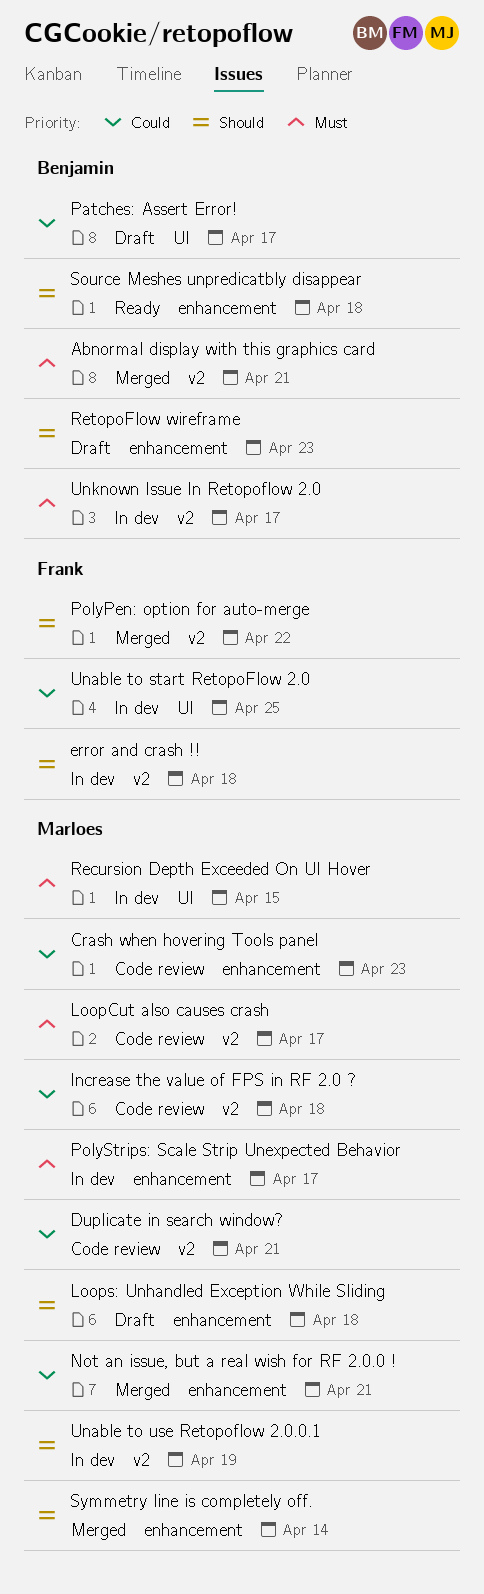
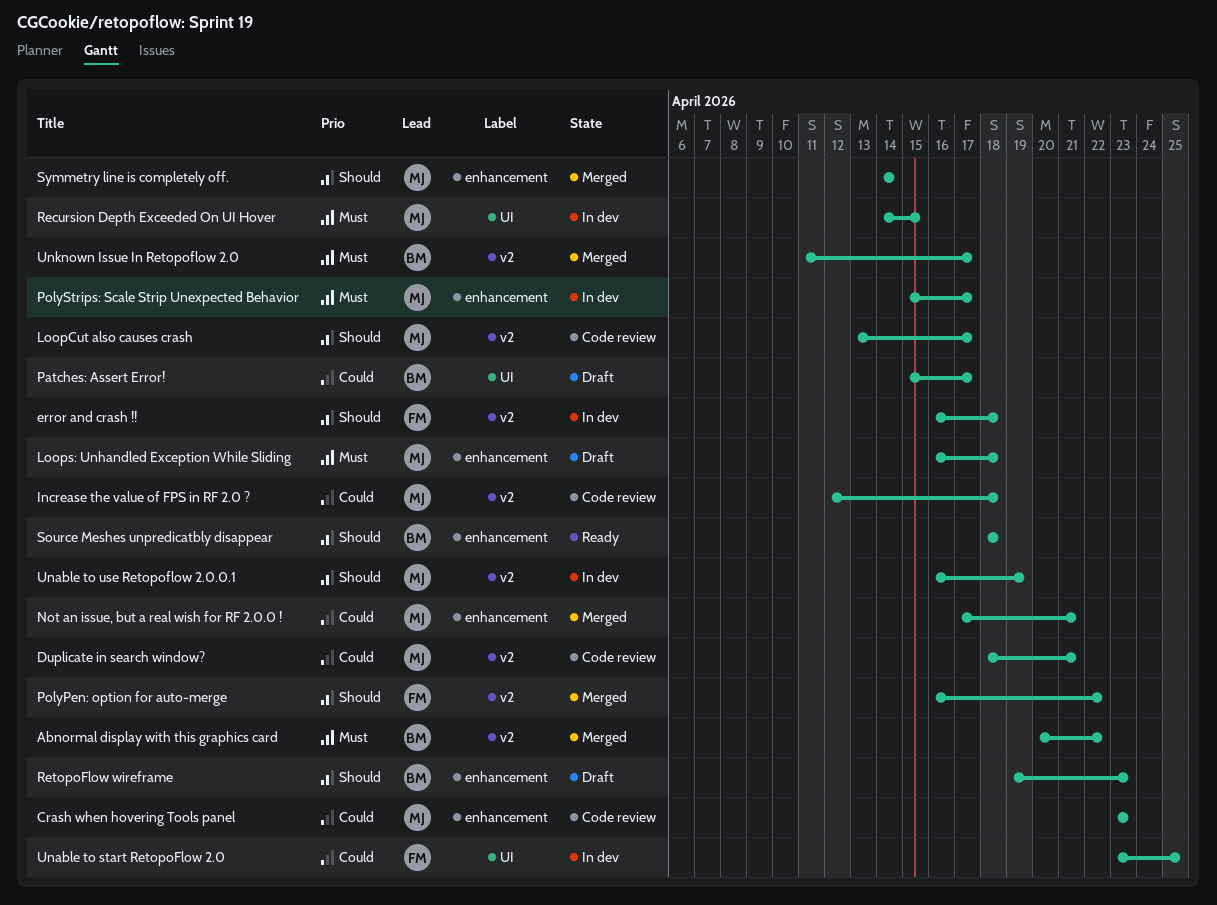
Abnormal display with this graphics card, due: Apr 21 -> Apr 22
LoopCut also causes crash, priority: Must -> Should
Loops: Unhandled Exception While Sliding, priority: Should -> Must
Unknown Issue In Retopoflow 2.0, status: In dev -> Merged

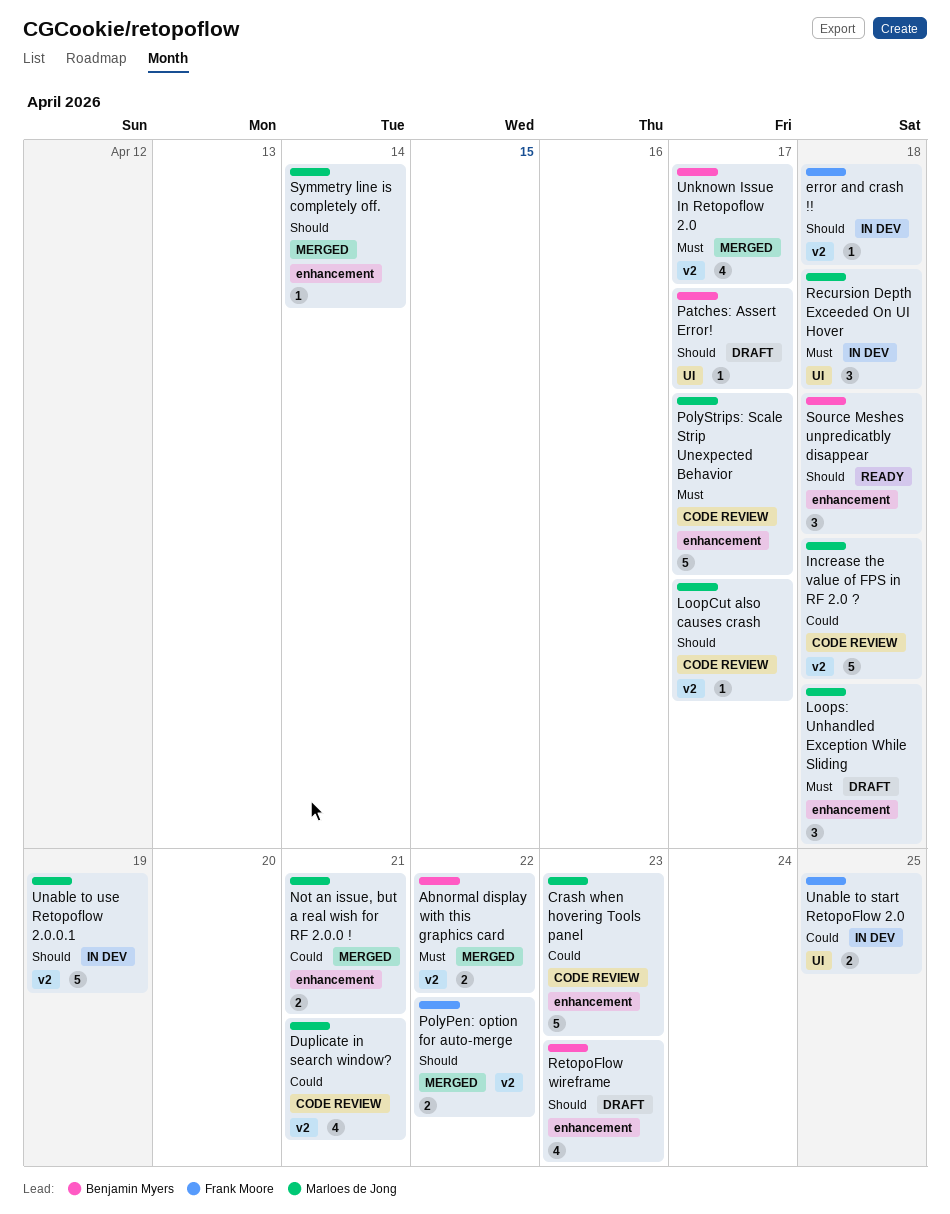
Patches: Assert Error!, priority: Could -> Should
PolyStrips: Scale Strip Unexpected Behavior, status: In dev -> Code review
Recursion Depth Exceeded On UI Hover, due: Apr 15 -> Apr 18

